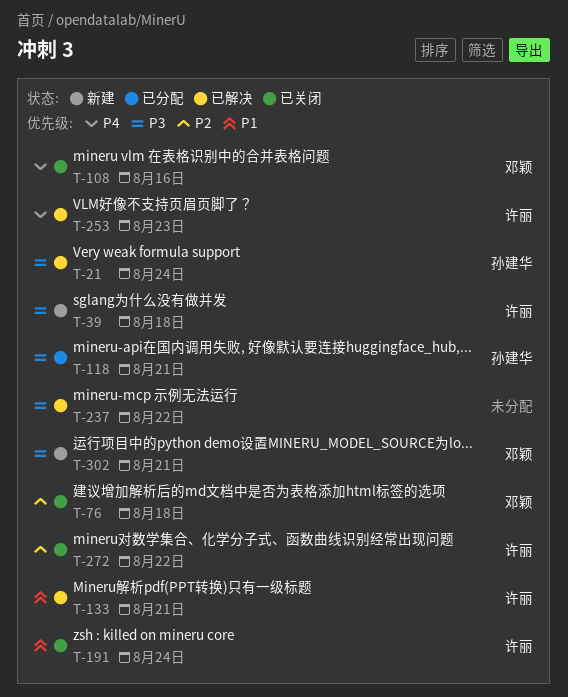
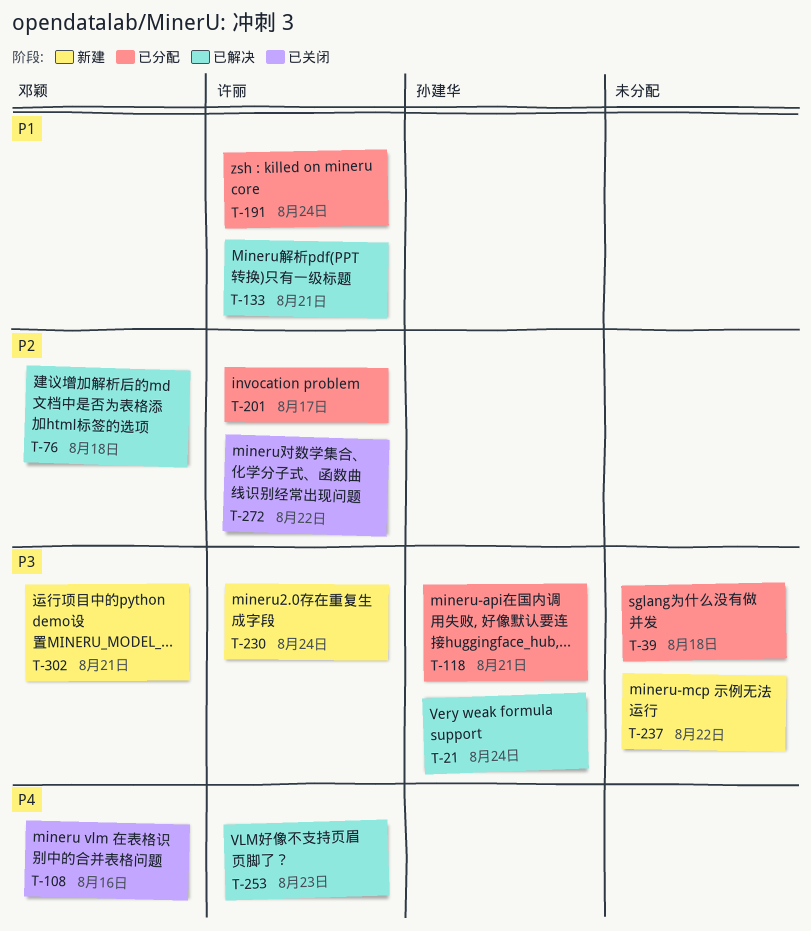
T-39, status: 新建 -> 已分配
T-39, owner: 许丽 -> none
T-76, status: 已关闭 -> 已解决
T-191, status: 已关闭 -> 已分配
T-201: none -> present
T-230: none -> present
T-237, status: 已解决 -> 新建

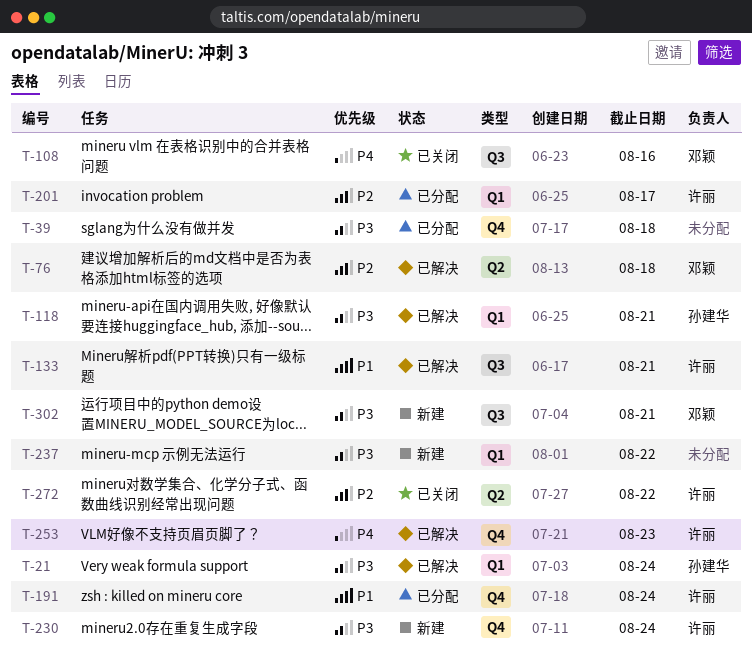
T-118, status: 已分配 -> 已解决

